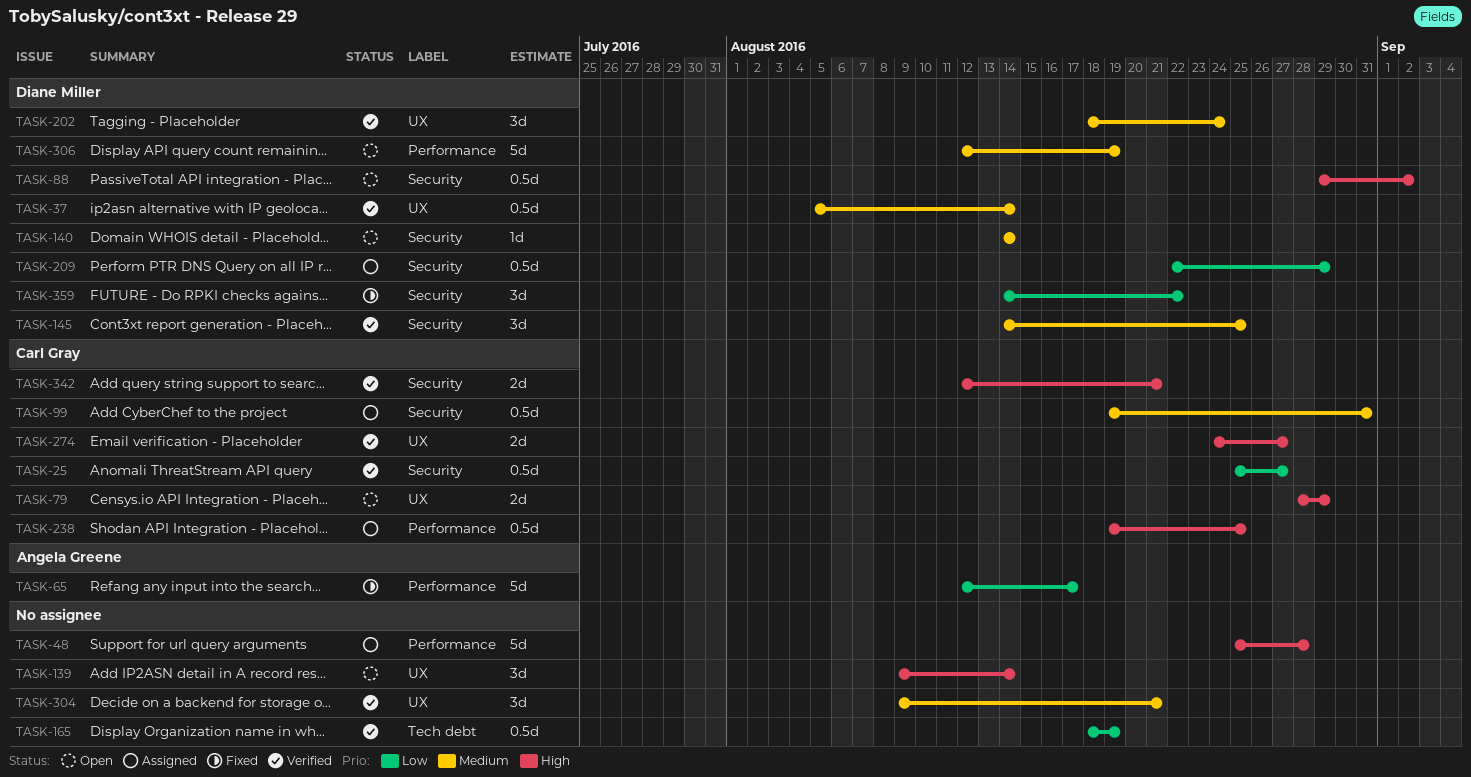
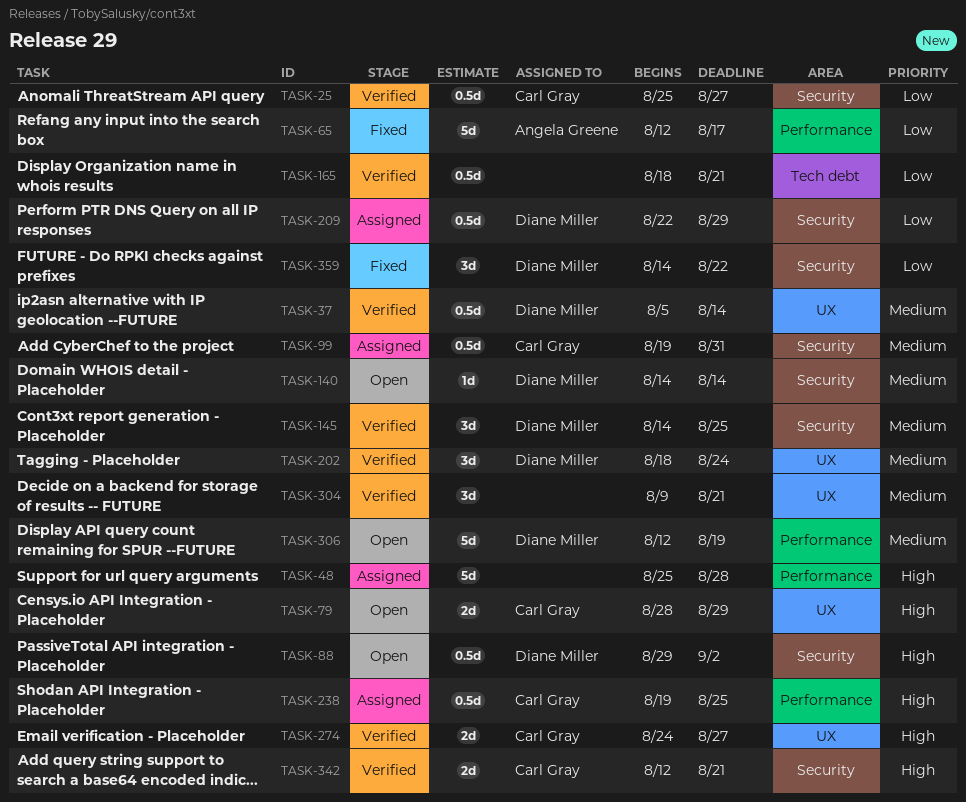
TASK-139: present -> none
TASK-165, due: Aug 19 -> Aug 21

